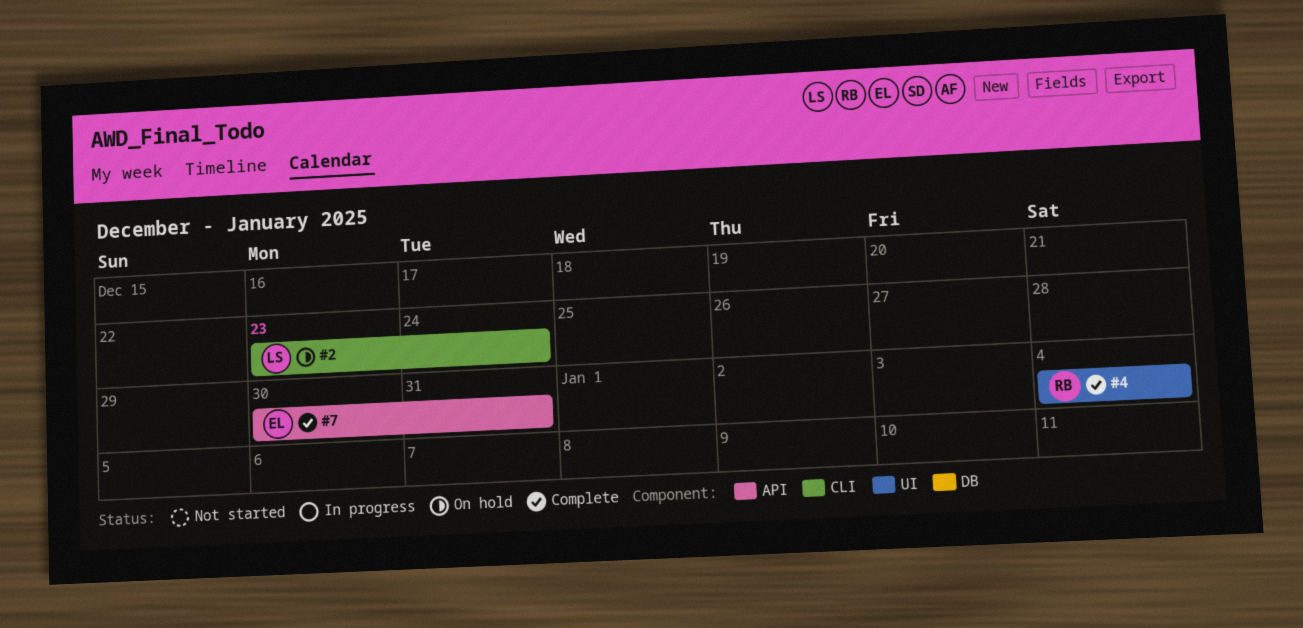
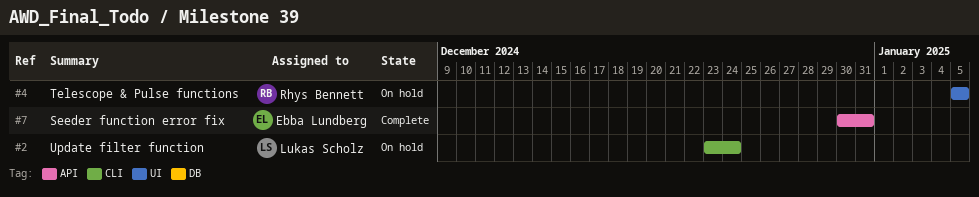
#4, status: Complete -> On hold
#4, start: Jan 4 -> Jan 5
#4, due: Jan 4 -> Jan 5

